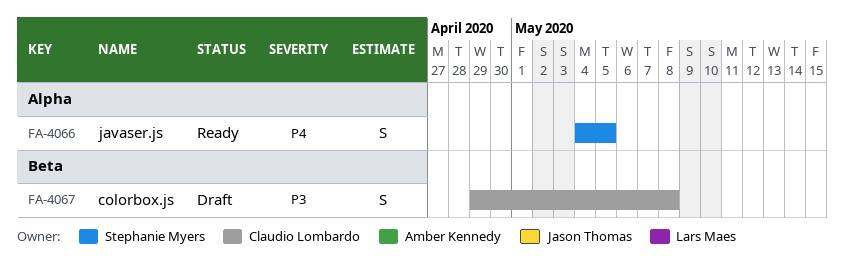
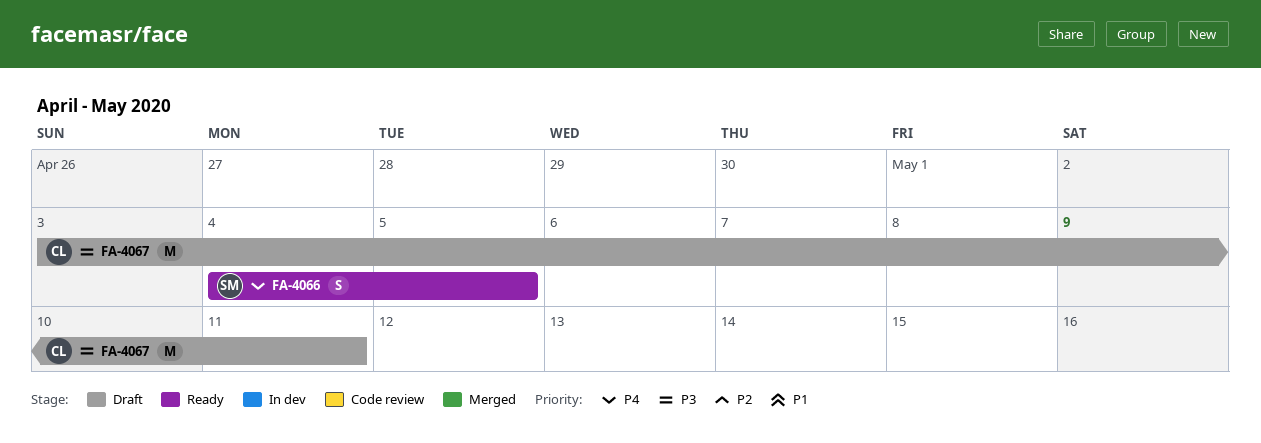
FA-4067, estimate: S -> M
FA-4067, start: Apr 29 -> May 3
FA-4067, due: May 8 -> May 11

